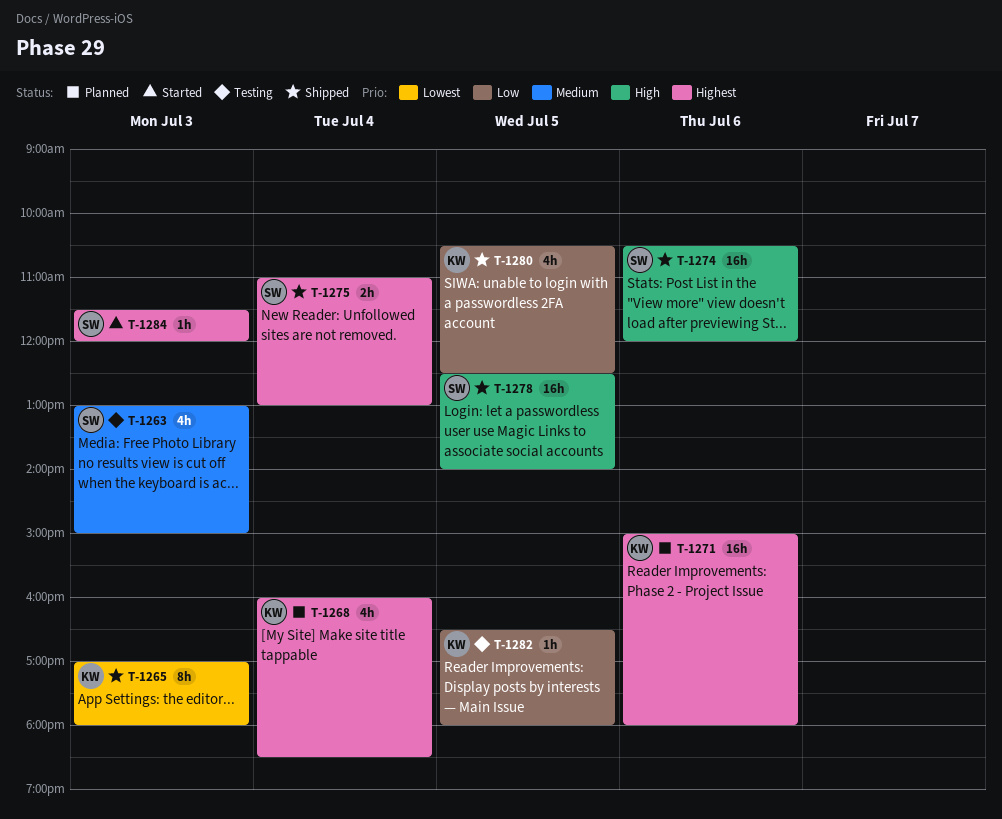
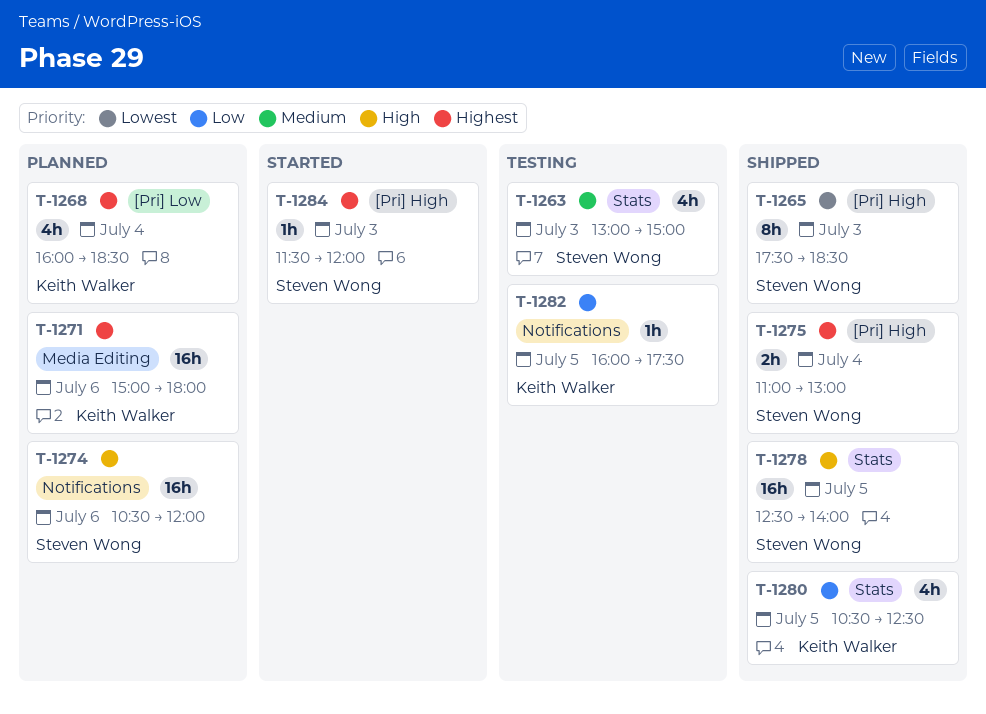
T-1265, owner: Keith Walker -> Steven Wong
T-1265, begins: 17:00 -> 17:30
T-1265, ends: 18:00 -> 18:30
T-1274, status: Shipped -> Planned
T-1282, begins: 16:30 -> 16:00
T-1282, ends: 18:00 -> 17:30

